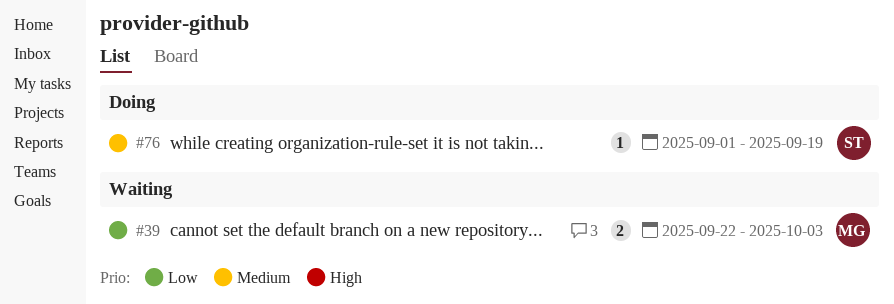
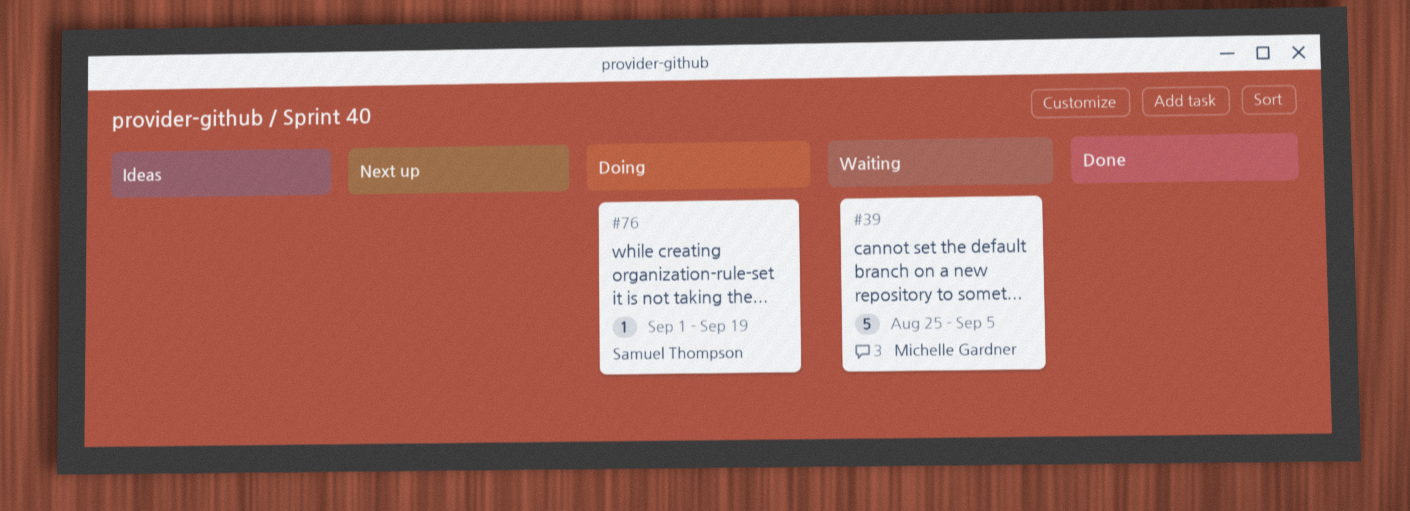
#39, estimate: 2 -> 5
#39, start: Sep 22 -> Aug 25
#39, due: Oct 3 -> Sep 5

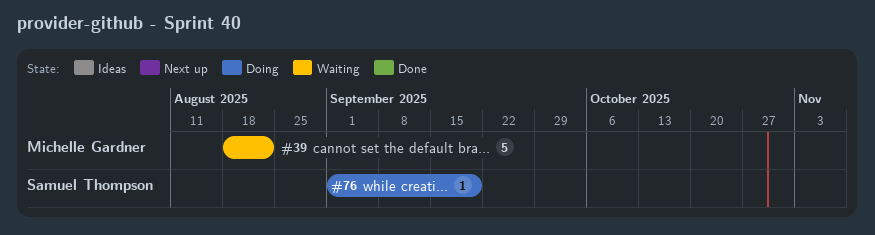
#39, start: Aug 25 -> Aug 18
#39, due: Sep 5 -> Aug 22

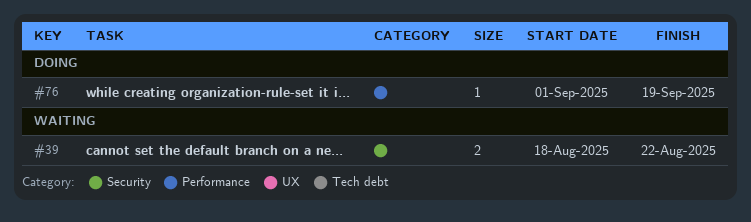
#39, estimate: 5 -> 2

